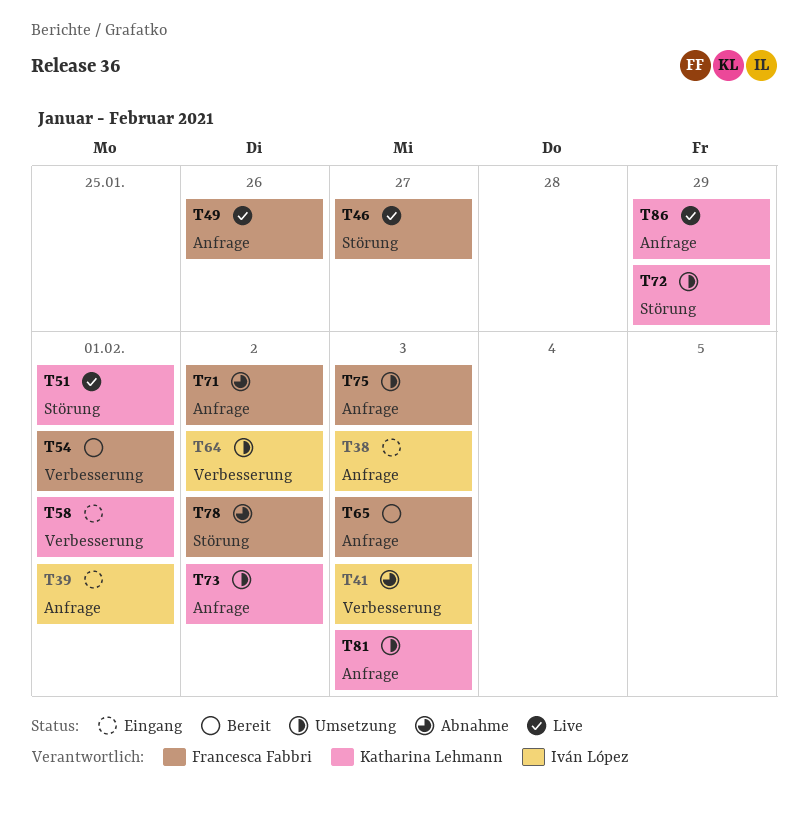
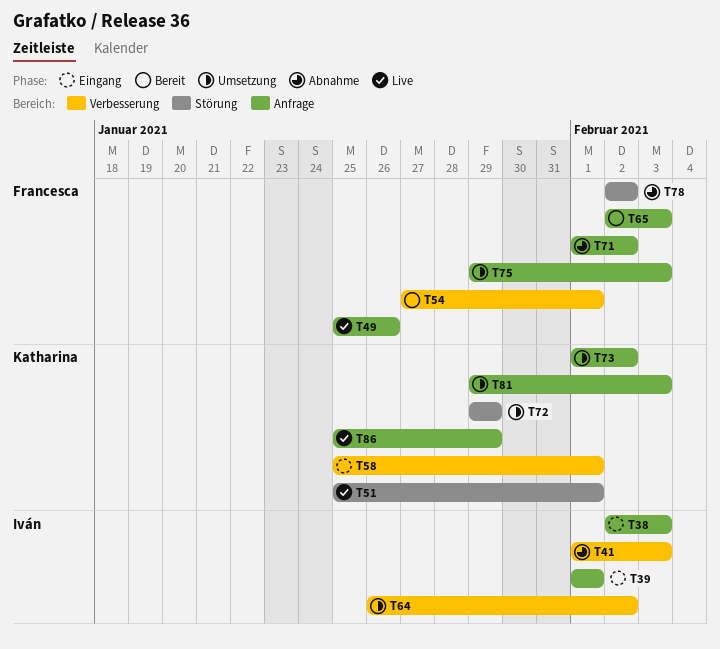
T46: present -> none

